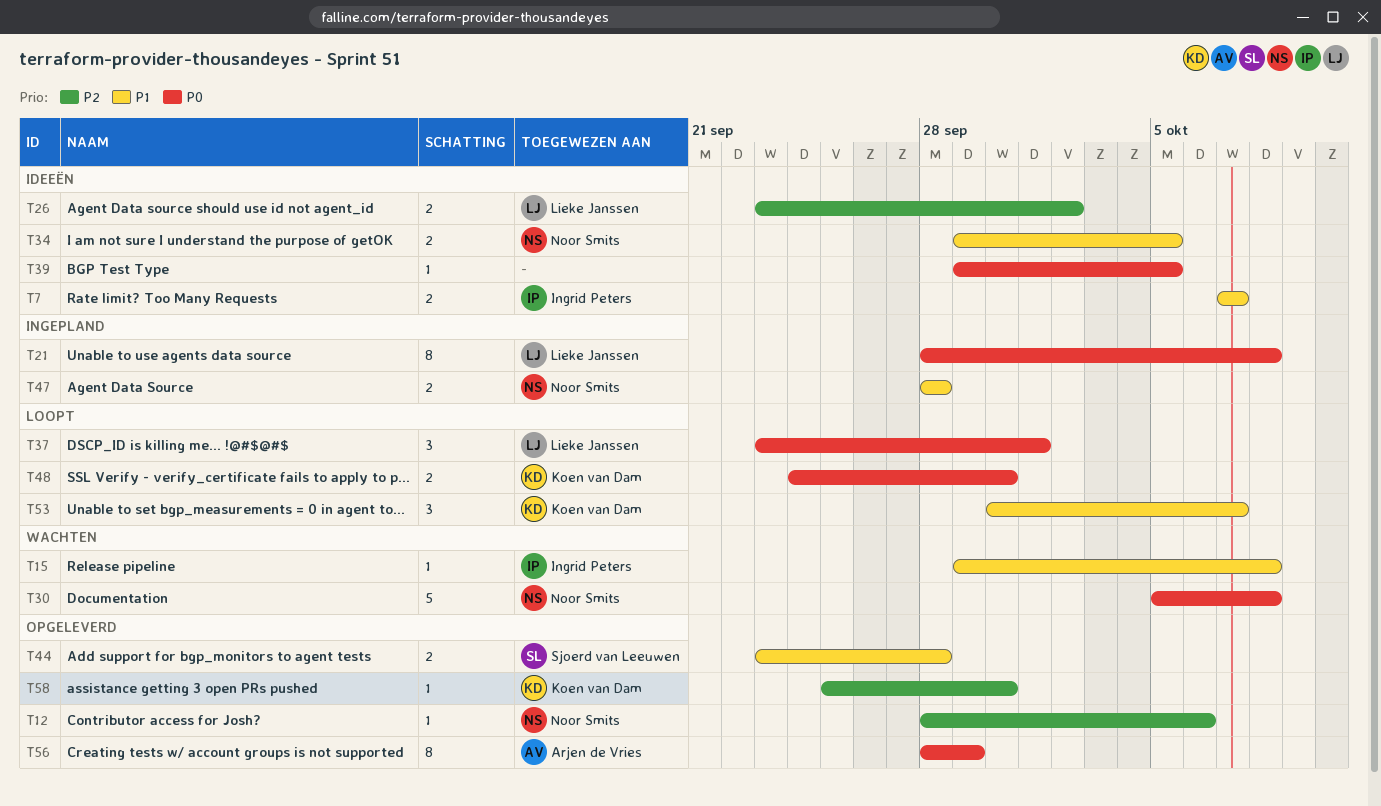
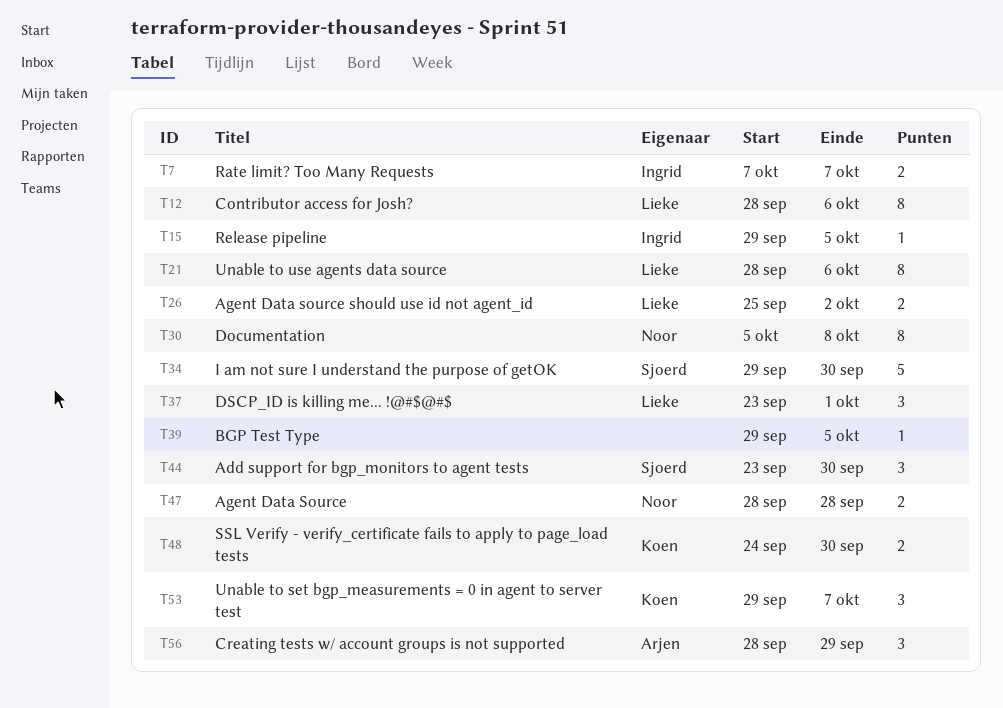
T12, owner: Noor Smits -> Lieke Janssen
T12, estimate: 1 -> 8
T15, due: Oct 8 -> Oct 5
T21, due: Oct 8 -> Oct 6
T26, start: Sep 23 -> Sep 25
T30, estimate: 5 -> 8
T34, owner: Noor Smits -> Sjoerd van Leeuwen
T34, estimate: 2 -> 5
T34, due: Oct 5 -> Sep 30
T44, estimate: 2 -> 3
T44, due: Sep 28 -> Sep 30
T53, start: Sep 30 -> Sep 29
T56, estimate: 8 -> 3
T58: present -> none

